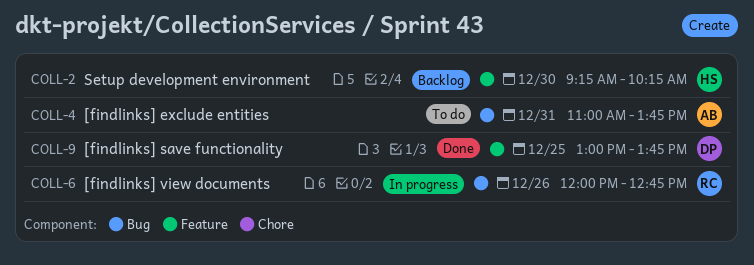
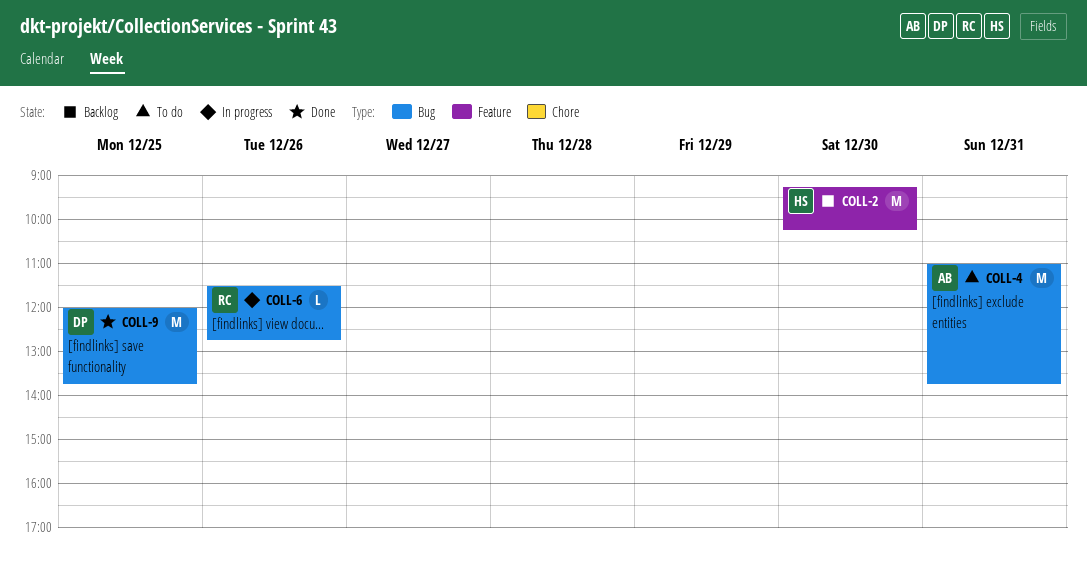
COLL-6, begins: 12:00 -> 11:30
COLL-9, label: Feature -> Bug
COLL-9, begins: 13:00 -> 12:00

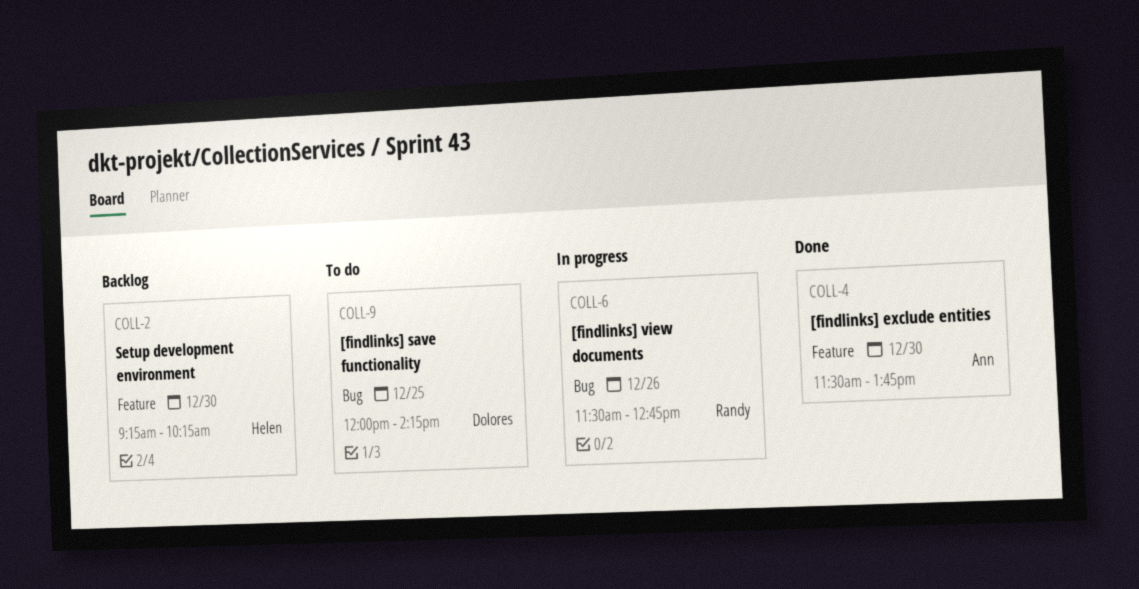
COLL-4, status: To do -> Done
COLL-4, label: Bug -> Feature
COLL-4, day: Dec 31 -> Dec 30
COLL-4, begins: 11:00 -> 11:30
COLL-9, status: Done -> To do
COLL-9, ends: 13:45 -> 14:15

